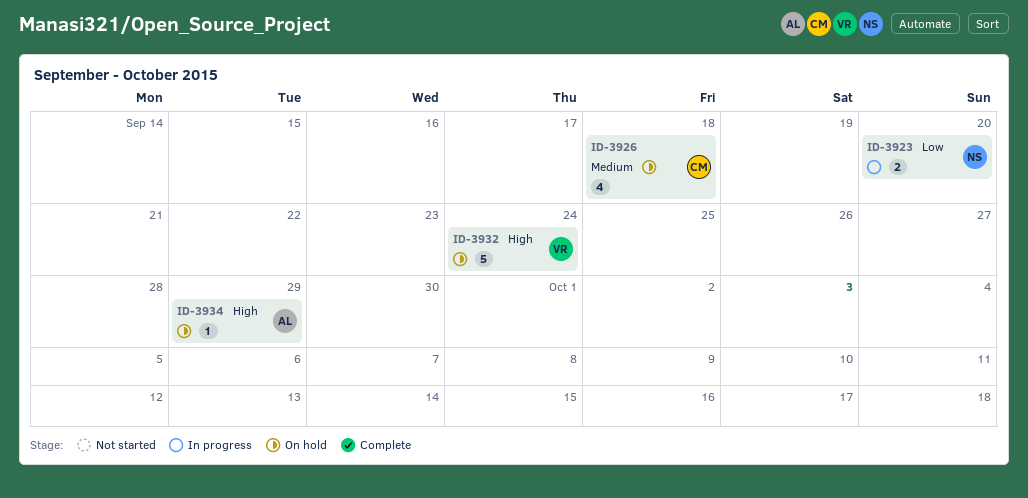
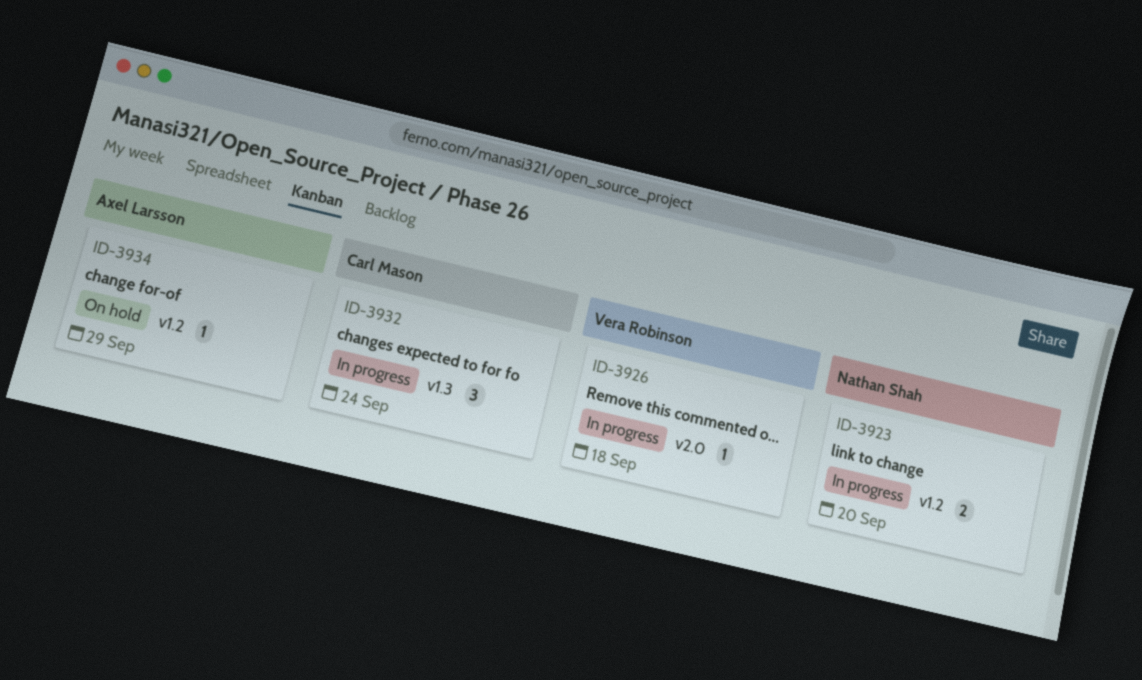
ID-3926, status: On hold -> In progress
ID-3926, owner: Carl Mason -> Vera Robinson
ID-3926, estimate: 4 -> 1
ID-3932, status: On hold -> In progress
ID-3932, owner: Vera Robinson -> Carl Mason
ID-3932, estimate: 5 -> 3

